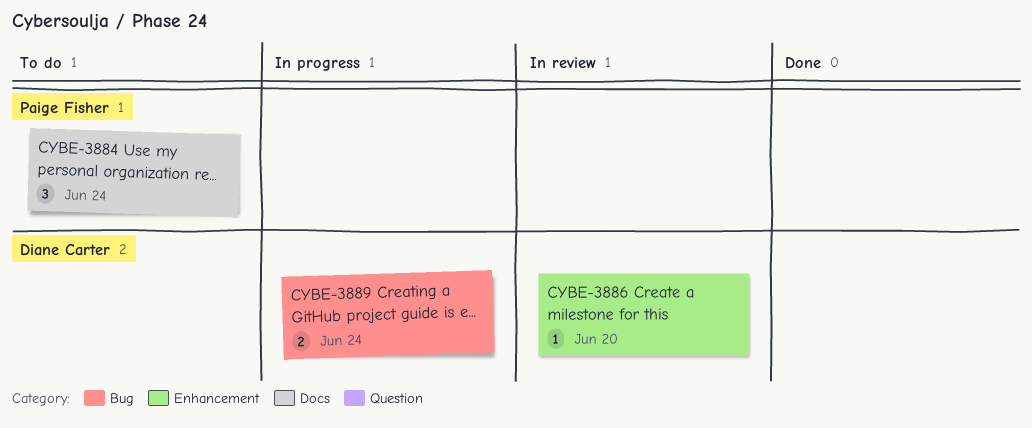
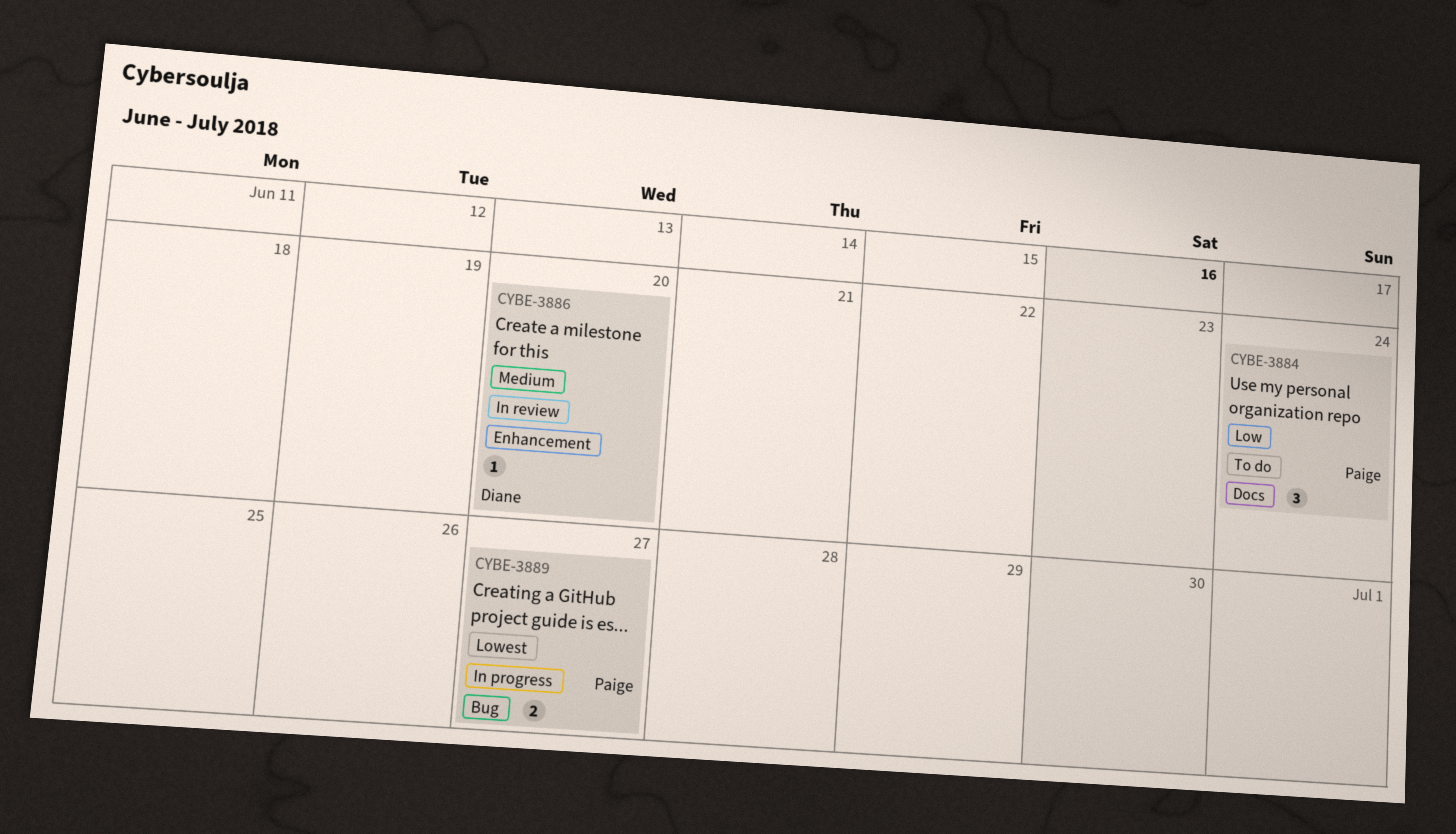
CYBE-3889, owner: Diane Carter -> Paige Fisher
CYBE-3889, due: Jun 24 -> Jun 27

